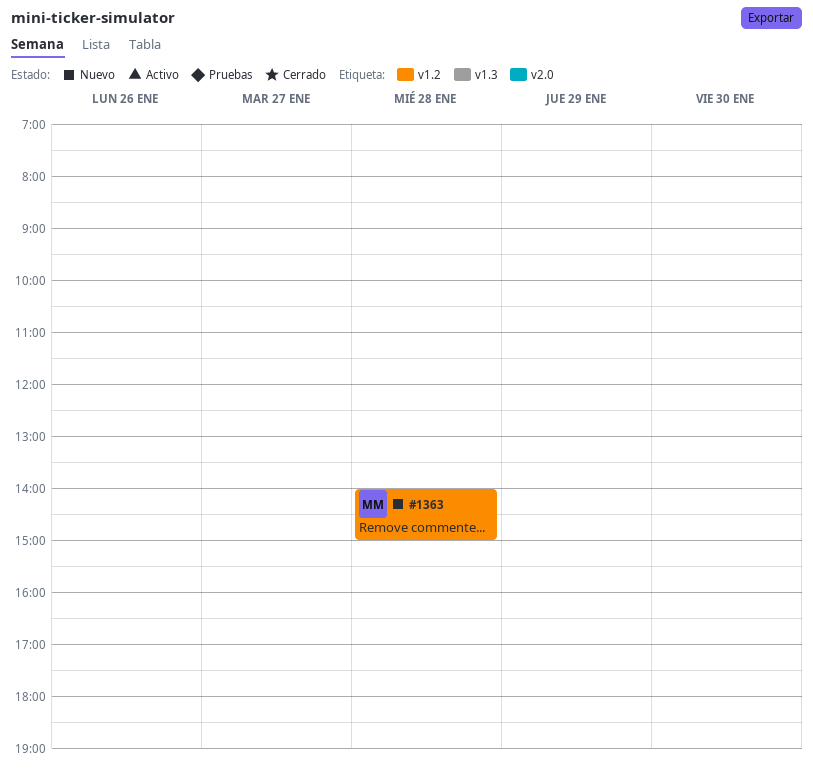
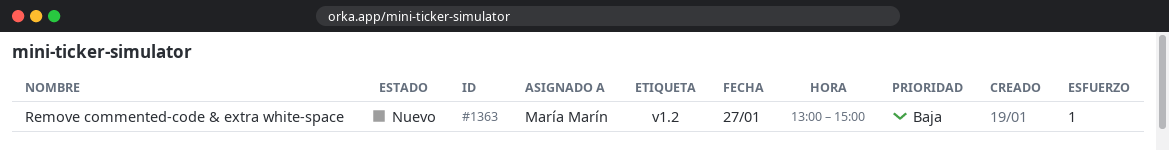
#1363, day: Jan 28 -> Jan 27
#1363, begins: 14:00 -> 13:00

